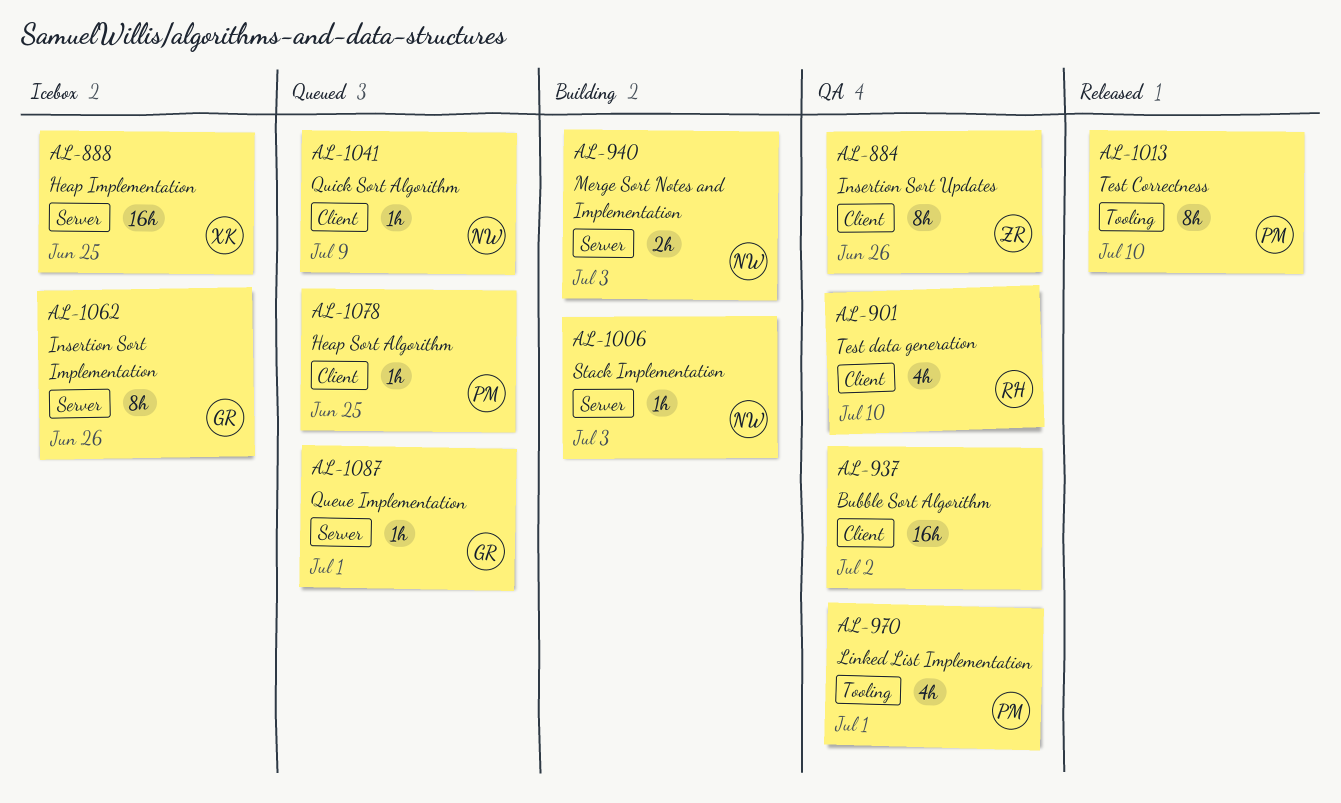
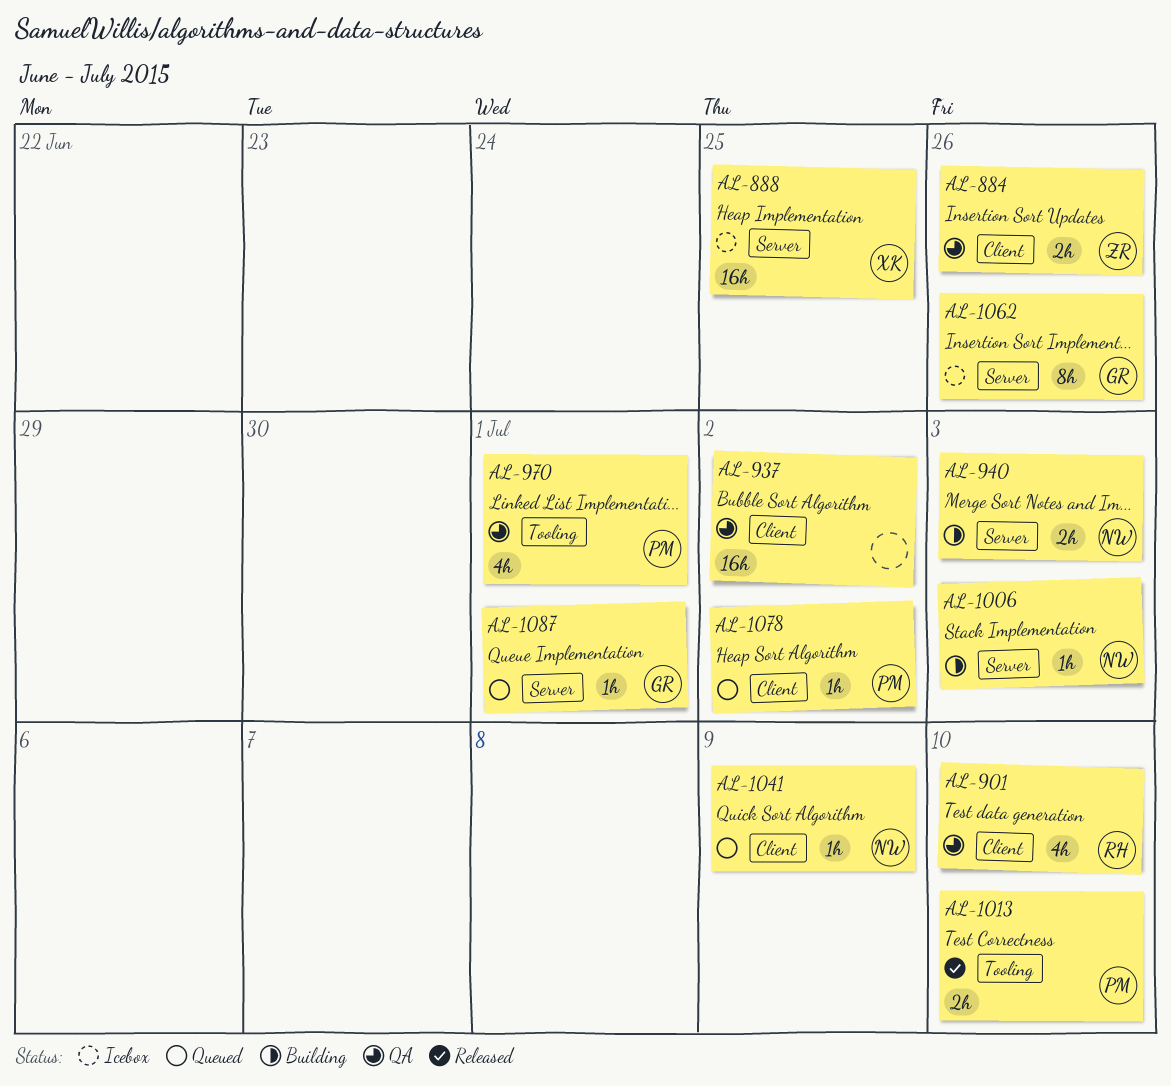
AL-884, estimate: 8h -> 2h
AL-1013, estimate: 8h -> 2h
AL-1078, due: Jun 25 -> Jul 2

